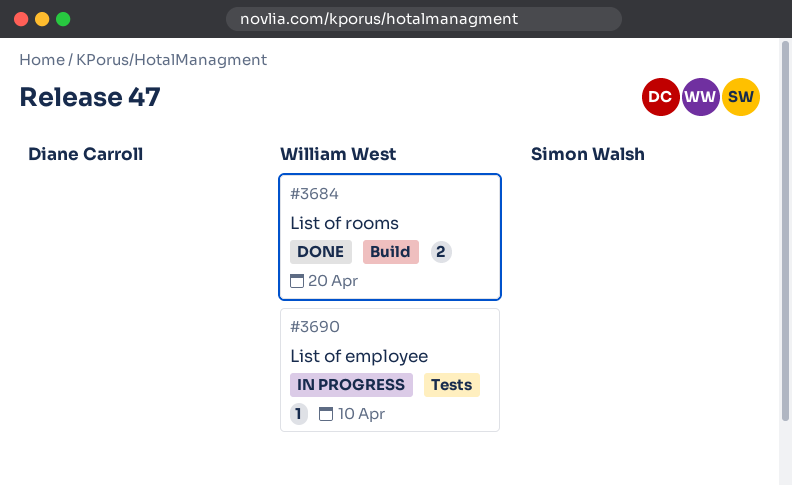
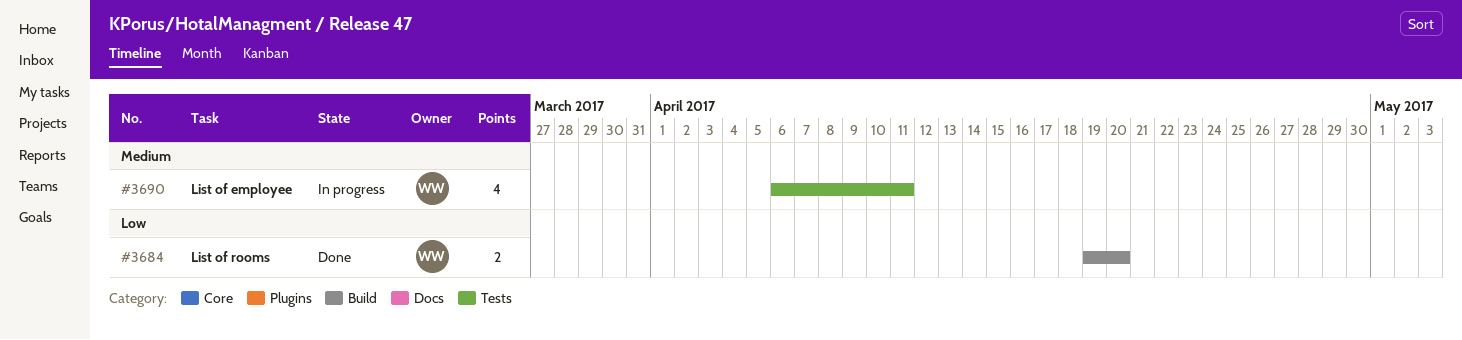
#3690, estimate: 1 -> 4
#3690, due: Apr 10 -> Apr 11

